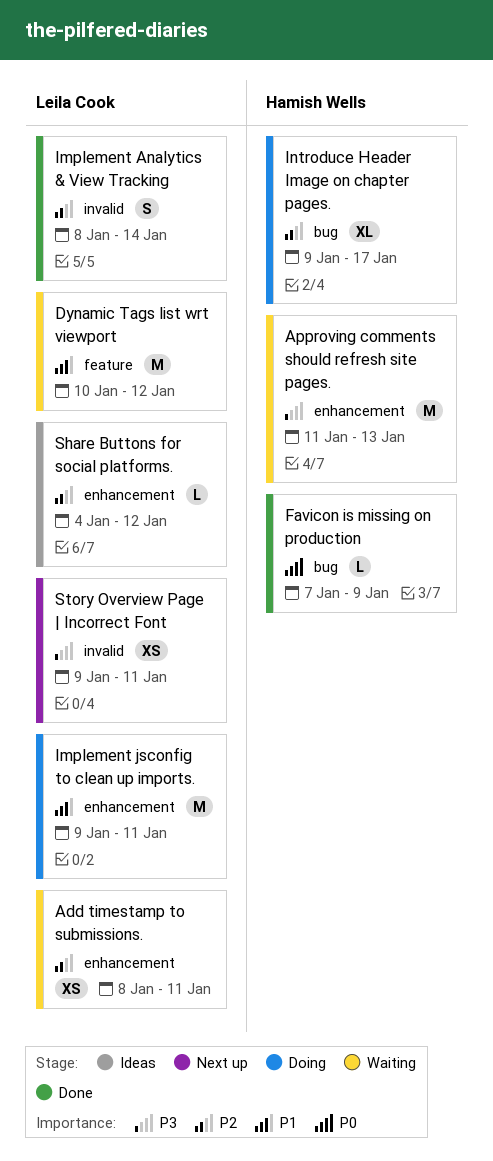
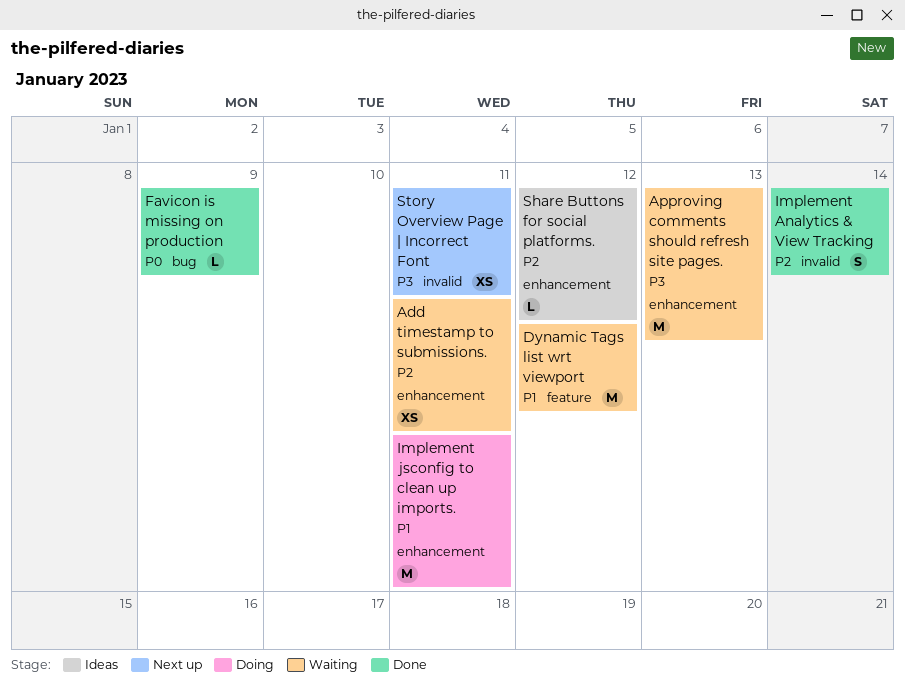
Introduce Header Image on chapter pages.: present -> none

